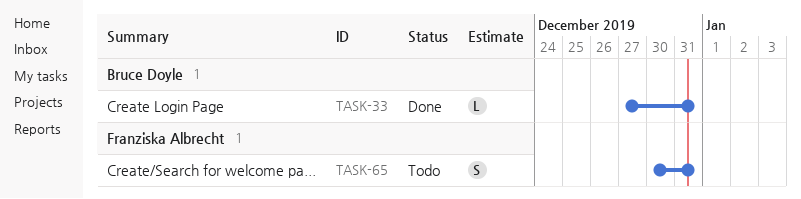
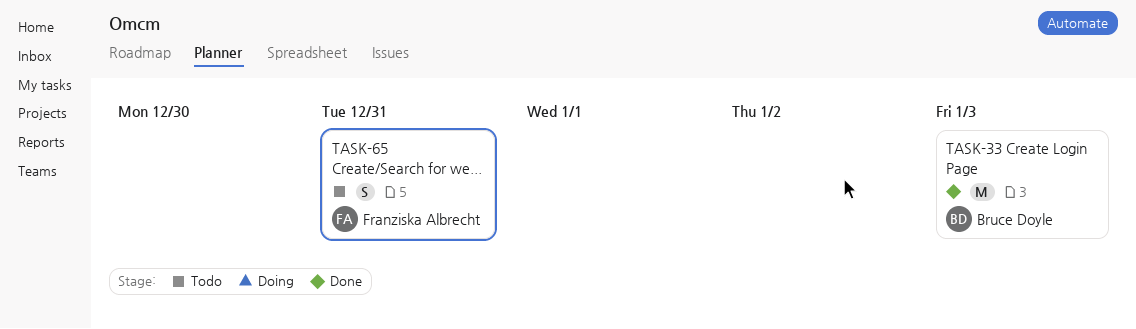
TASK-33, estimate: L -> M
TASK-33, due: Dec 31 -> Jan 3

